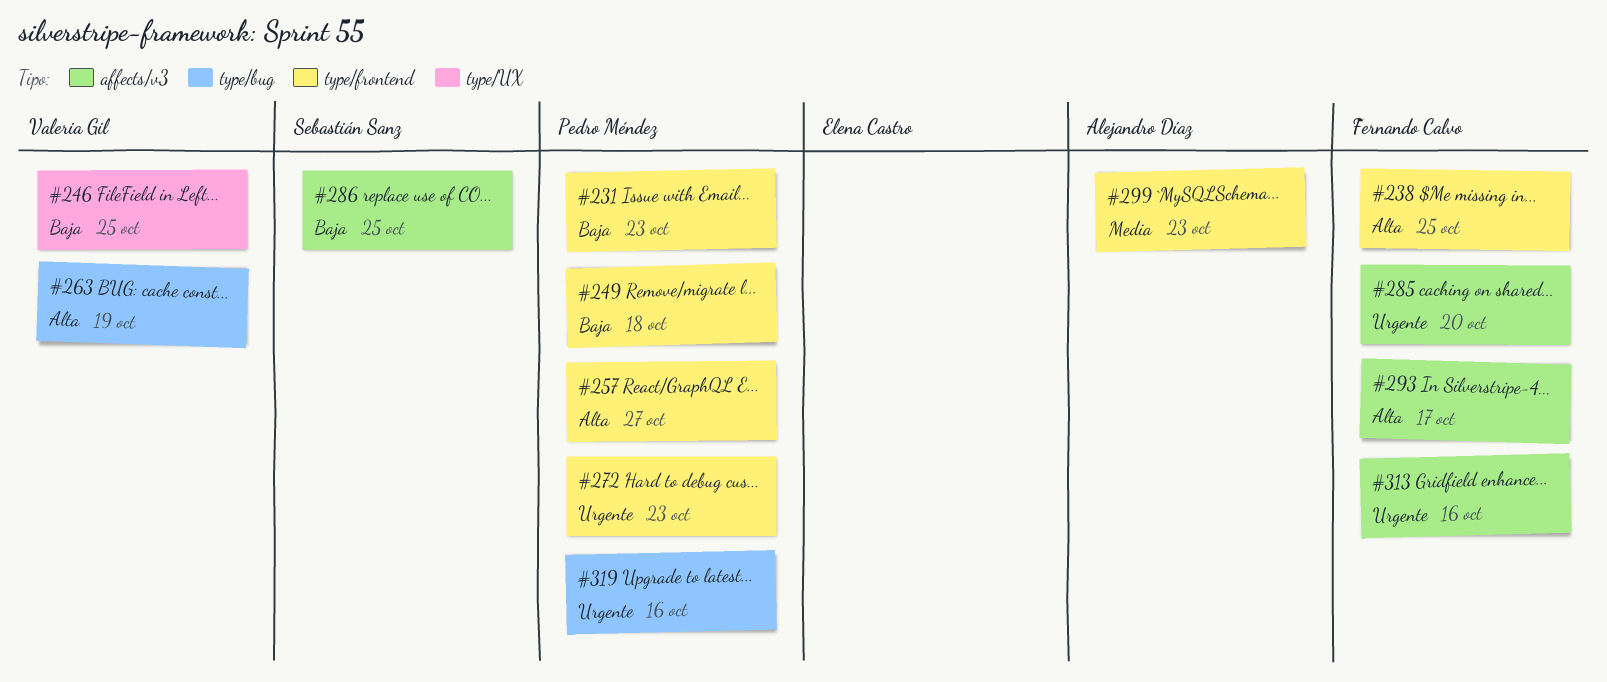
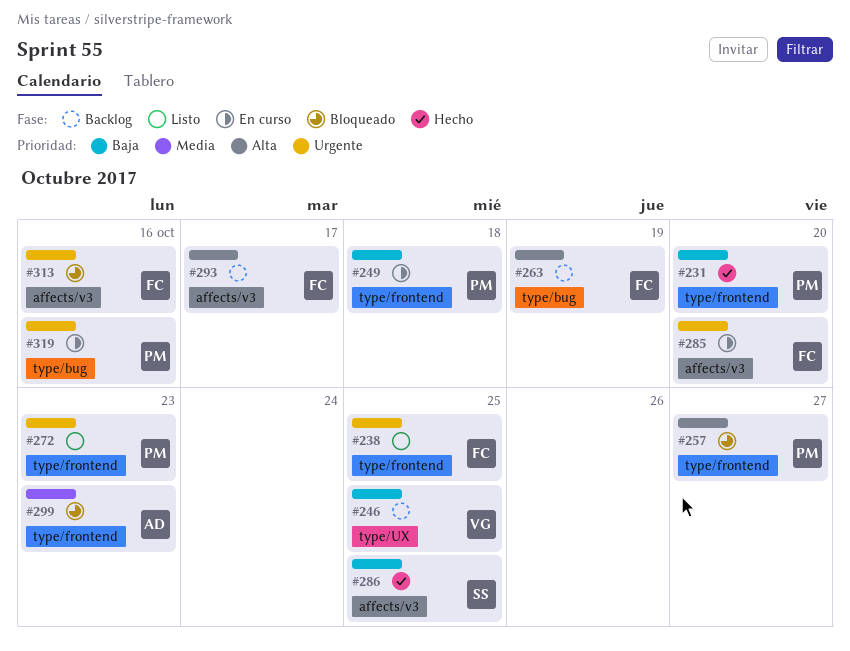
#231, due: Oct 23 -> Oct 20
#238, priority: Alta -> Urgente
#263, owner: Valeria Gil -> Fernando Calvo

